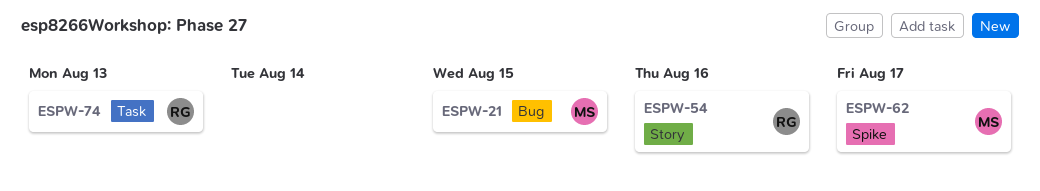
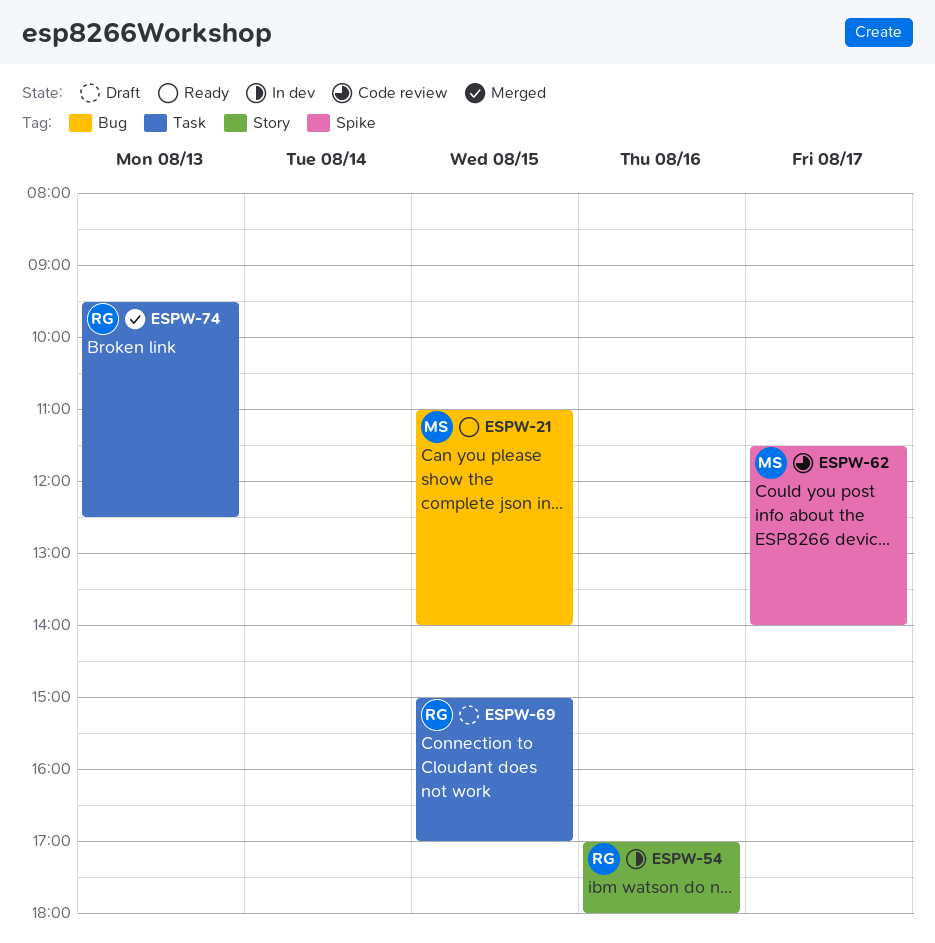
ESPW-69: none -> present

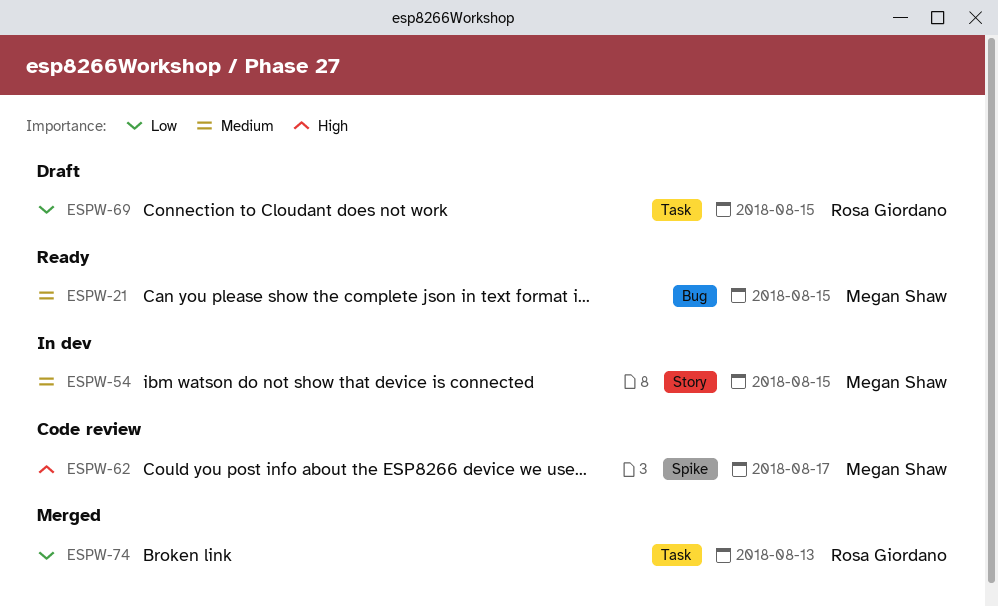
ESPW-54, owner: Rosa Giordano -> Megan Shaw
ESPW-54, day: Aug 16 -> Aug 15

